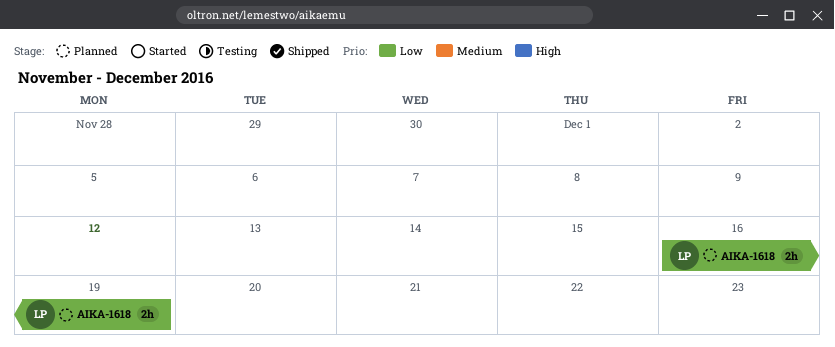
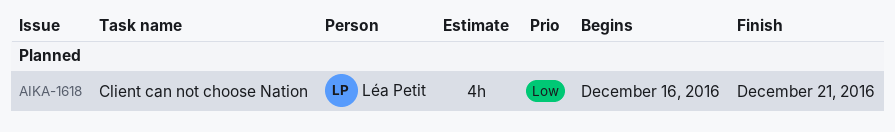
AIKA-1618, estimate: 2h -> 4h
AIKA-1618, due: Dec 19 -> Dec 21

